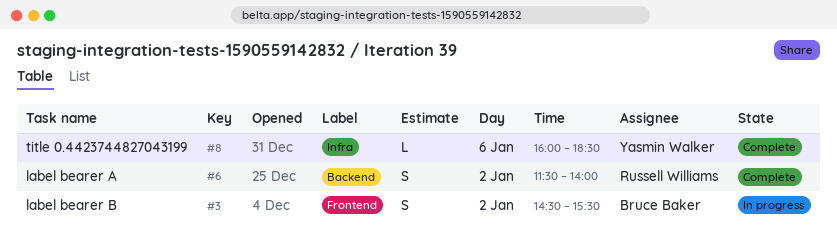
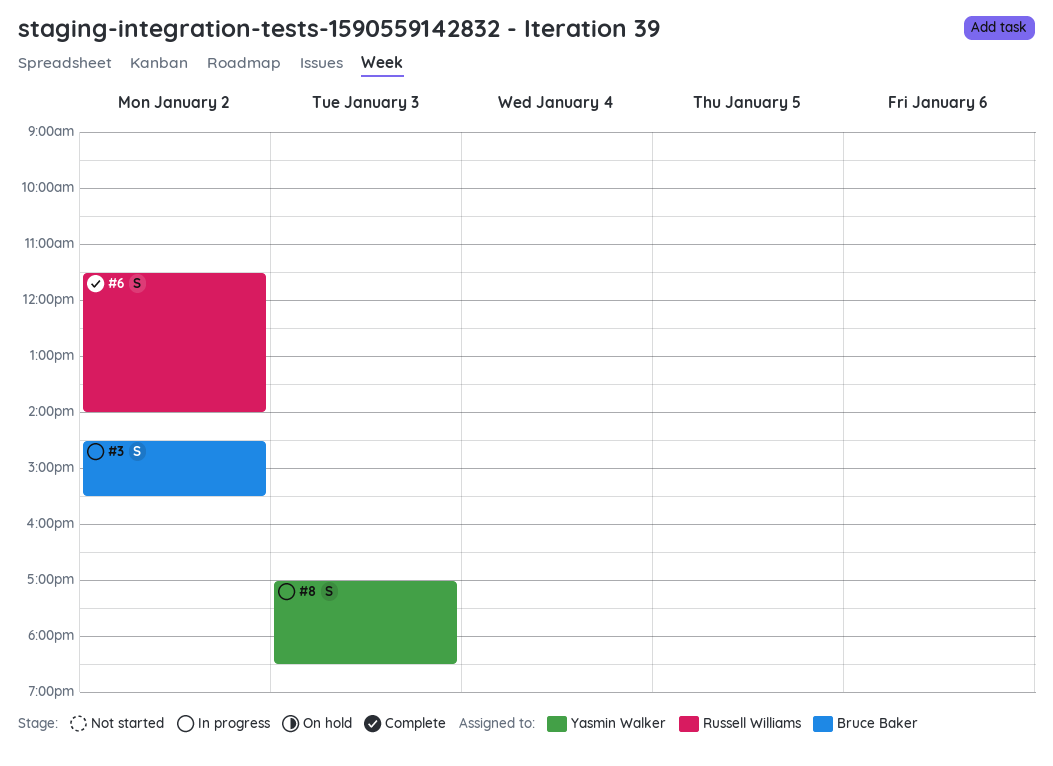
#8, status: Complete -> In progress
#8, estimate: L -> S
#8, day: Jan 6 -> Jan 3
#8, begins: 16:00 -> 17:00

